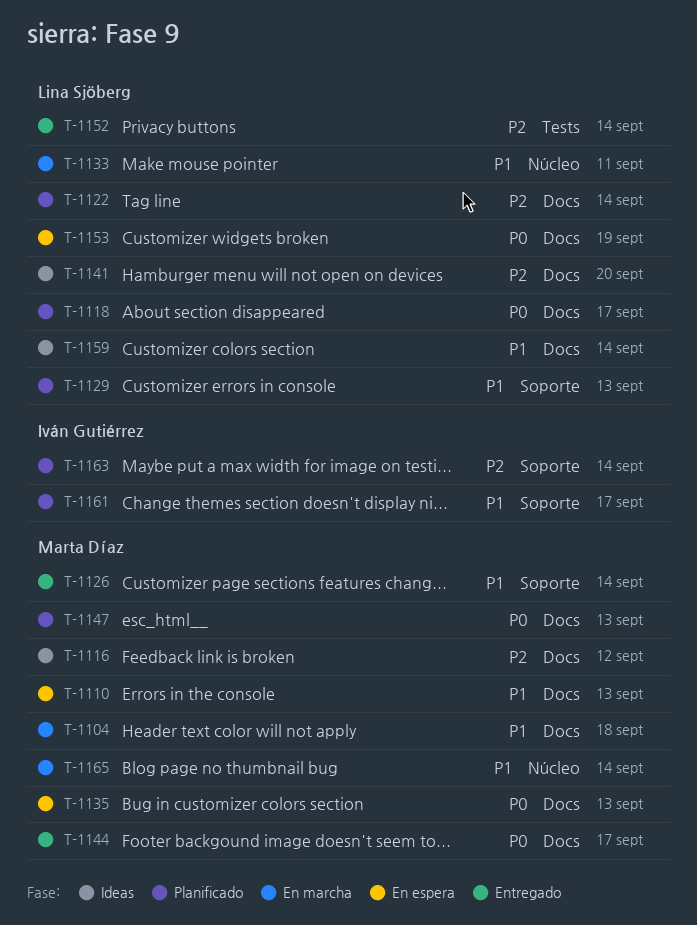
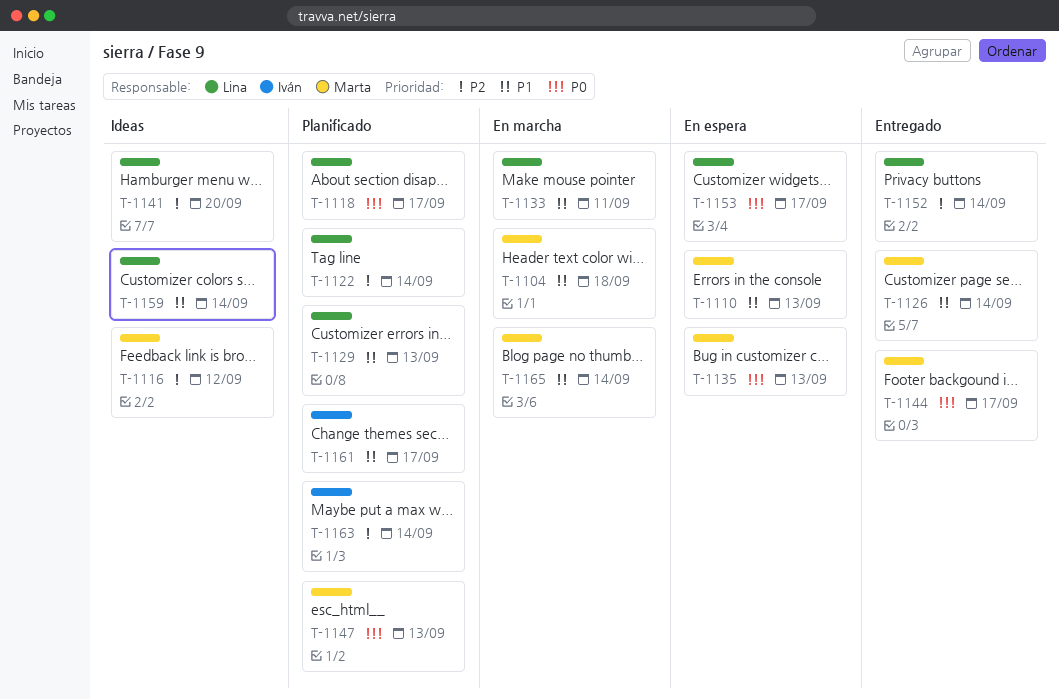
T-1153, due: Sep 19 -> Sep 17

